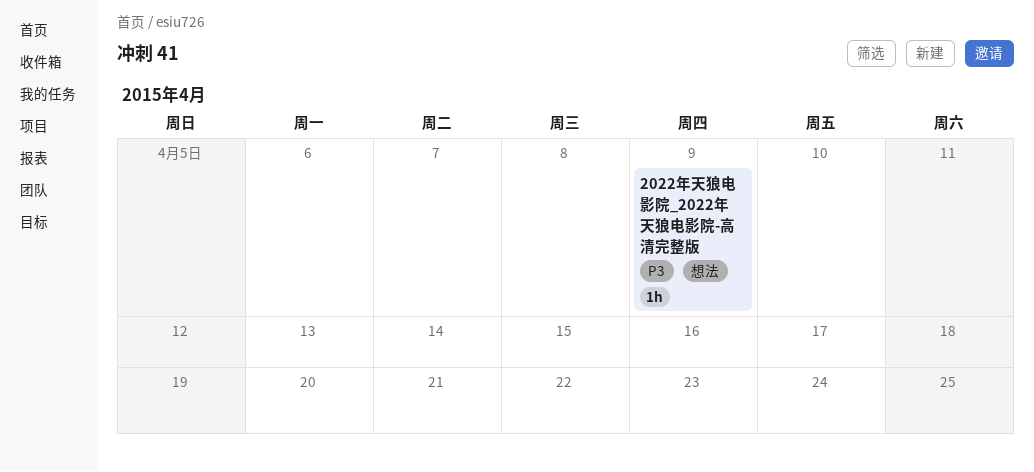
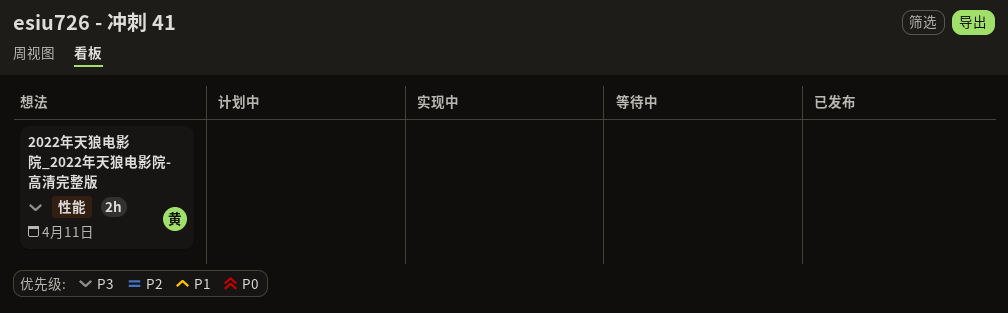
2022年天狼电影院_2022年天狼电影院-高清完整版, estimate: 1h -> 2h
2022年天狼电影院_2022年天狼电影院-高清完整版, due: Apr 9 -> Apr 11

